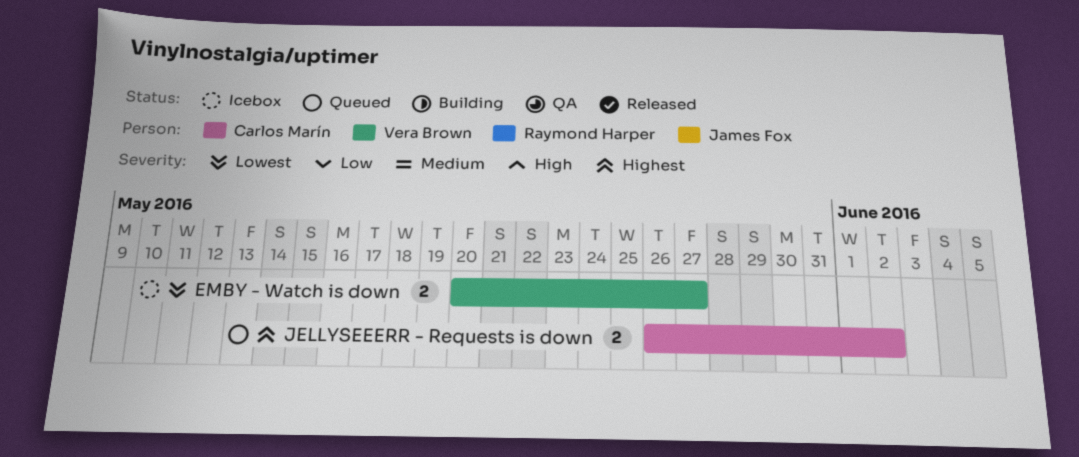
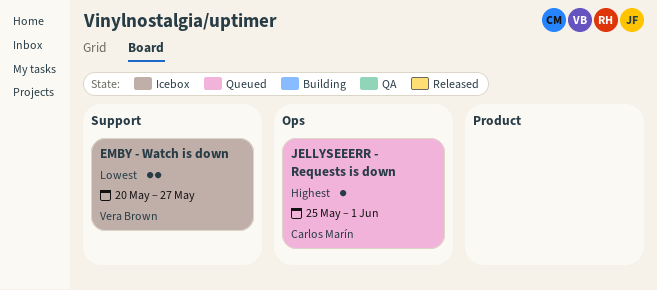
JELLYSEEERR - Requests is down, estimate: 2 -> 1
JELLYSEEERR - Requests is down, start: May 26 -> May 25
JELLYSEEERR - Requests is down, due: Jun 2 -> Jun 1

